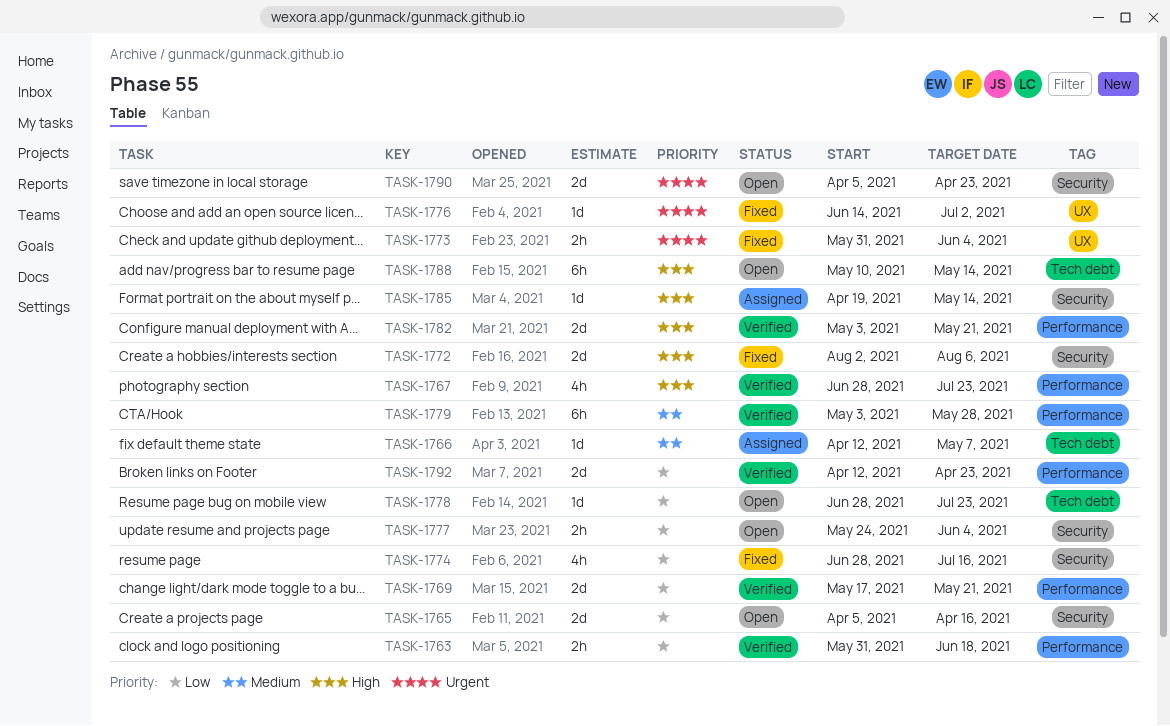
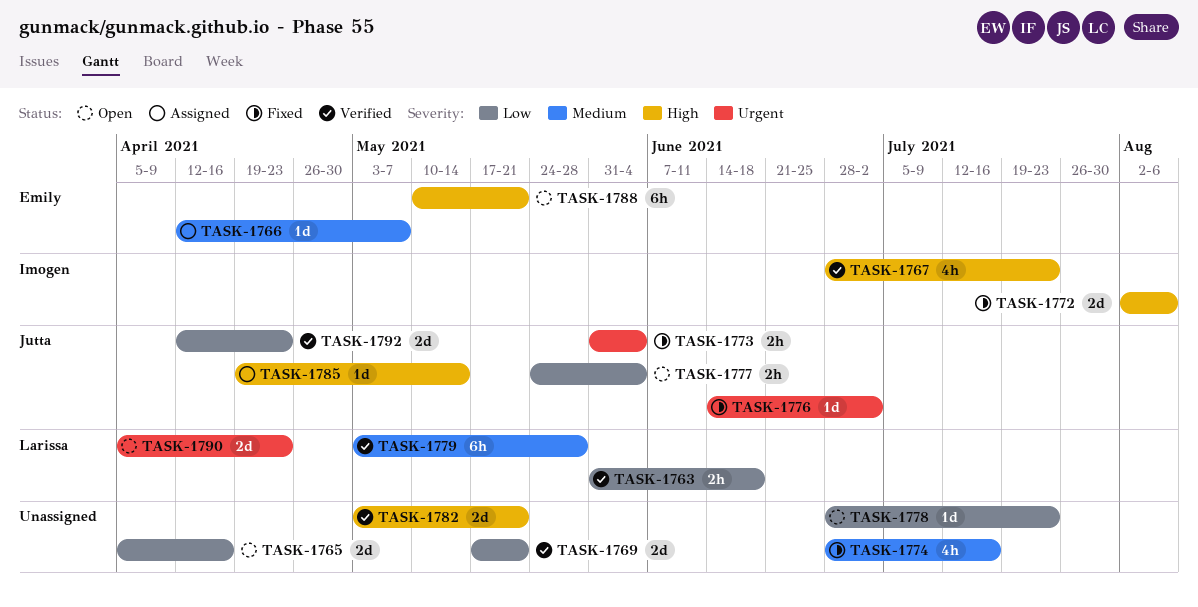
TASK-1774, priority: Low -> Medium
TASK-1788, due: May 14 -> May 21

